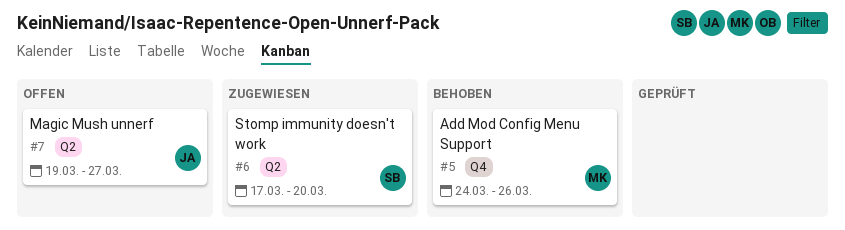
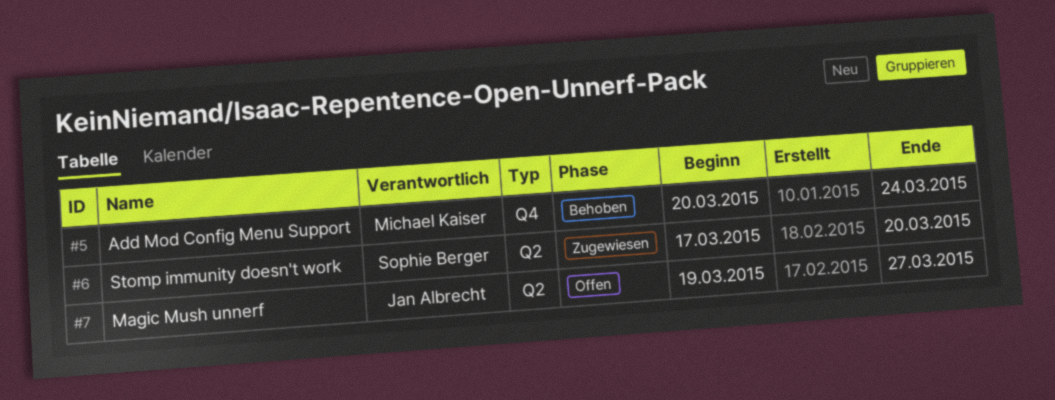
#5, start: Mar 24 -> Mar 20
#5, due: Mar 26 -> Mar 24

